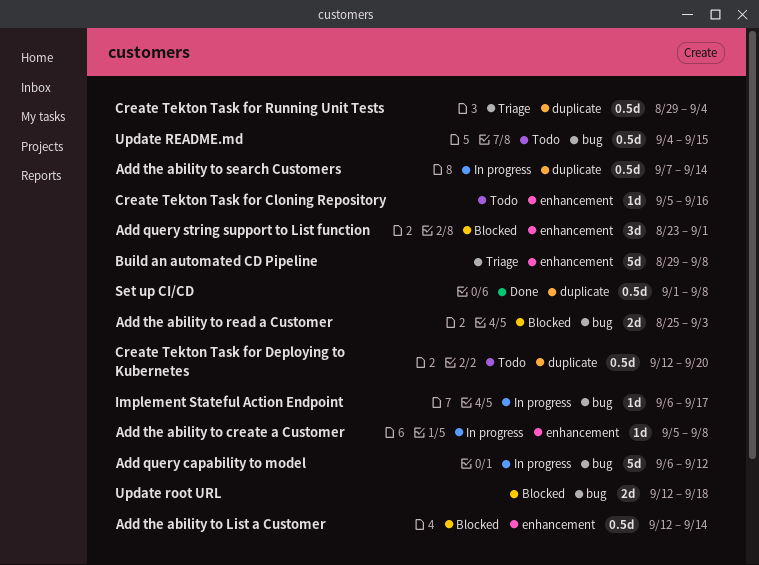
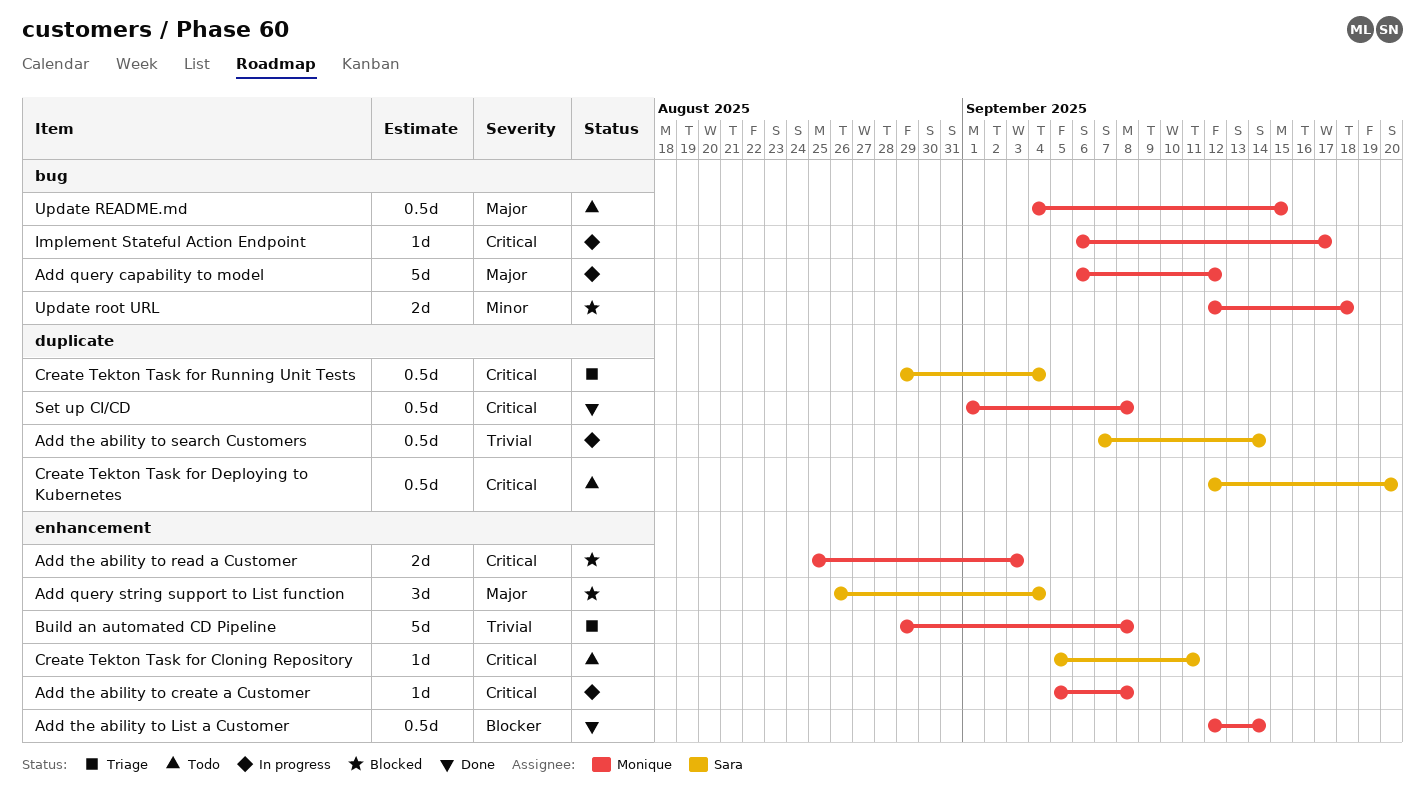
Add query string support to List function, start: Aug 23 -> Aug 26
Add query string support to List function, due: Sep 1 -> Sep 4
Add the ability to List a Customer, status: Blocked -> Done
Add the ability to read a Customer, label: bug -> enhancement
Create Tekton Task for Cloning Repository, due: Sep 16 -> Sep 11

